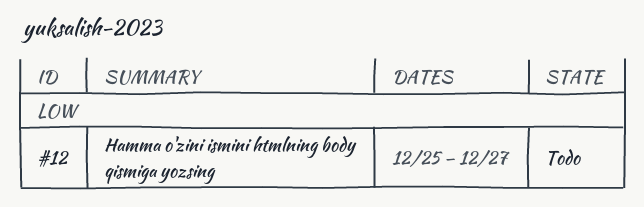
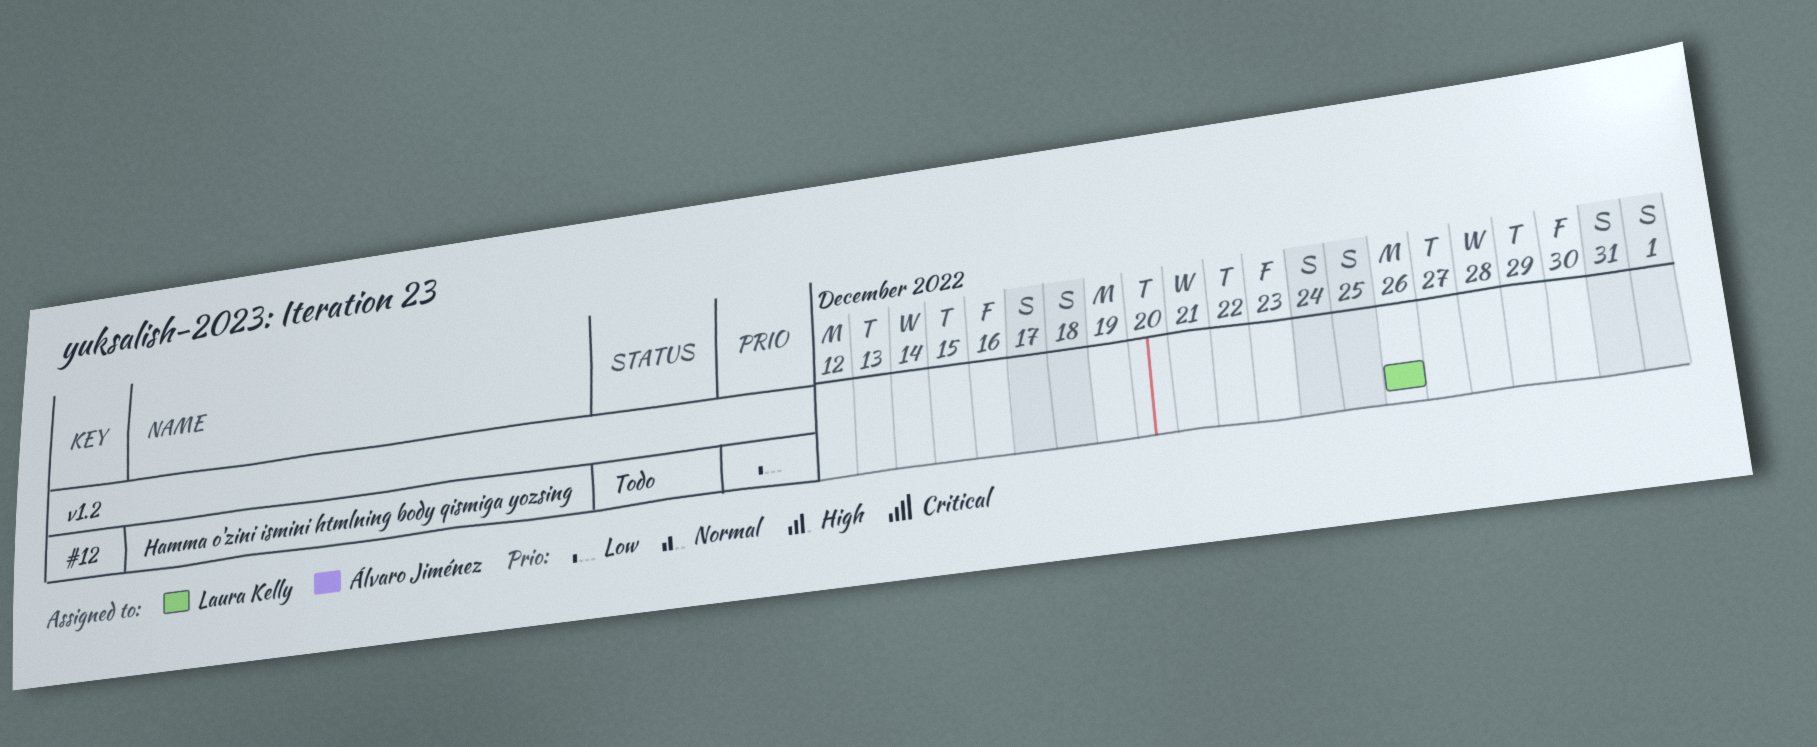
#12, start: Dec 25 -> Dec 26
#12, due: Dec 27 -> Dec 26

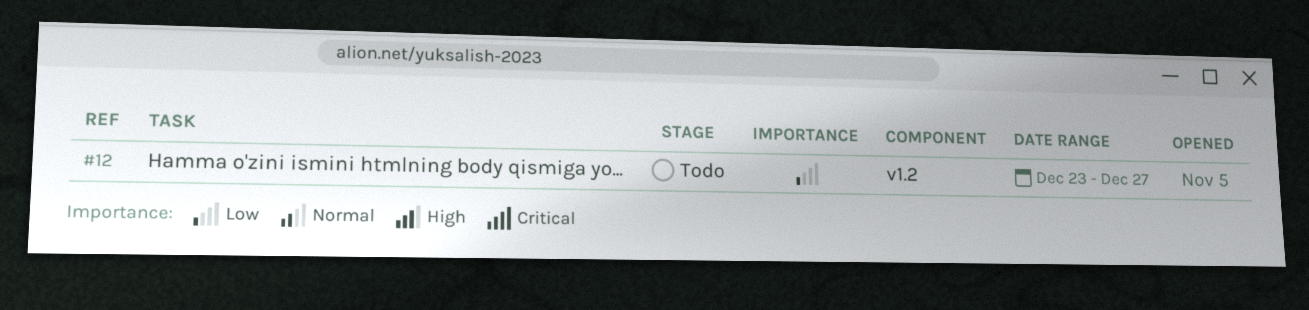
#12, start: Dec 26 -> Dec 23
#12, due: Dec 26 -> Dec 27

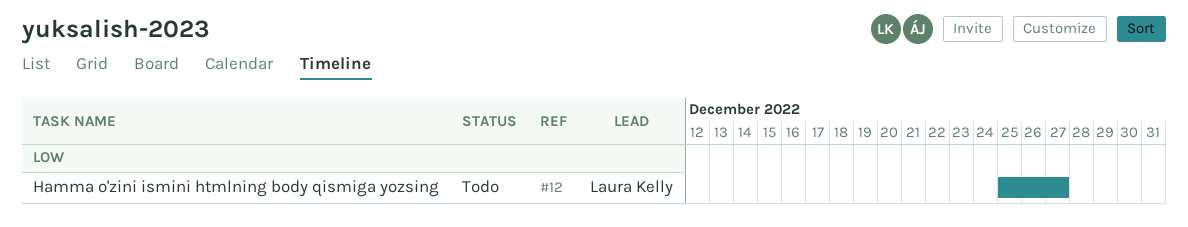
#12, start: Dec 23 -> Dec 25

